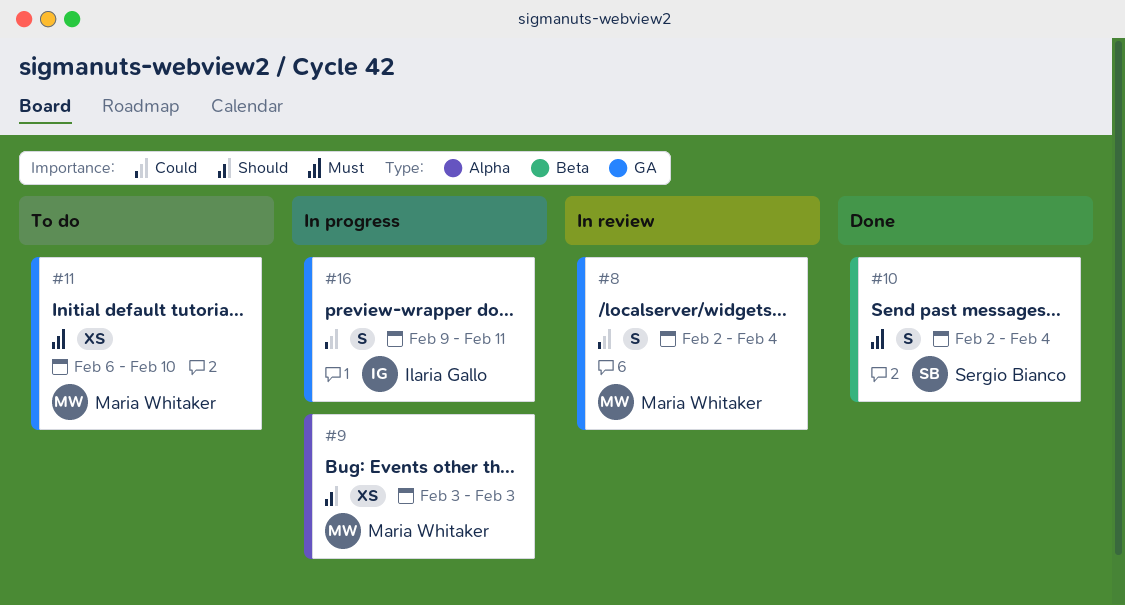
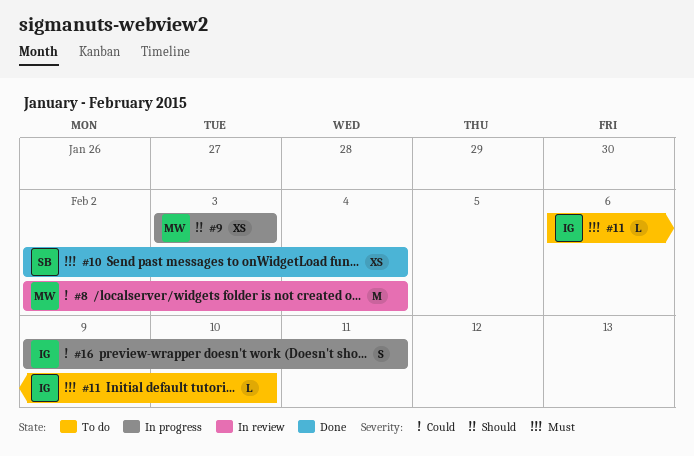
#8, estimate: S -> M
#10, estimate: S -> XS
#11, owner: Maria Whitaker -> Ilaria Gallo
#11, estimate: XS -> L

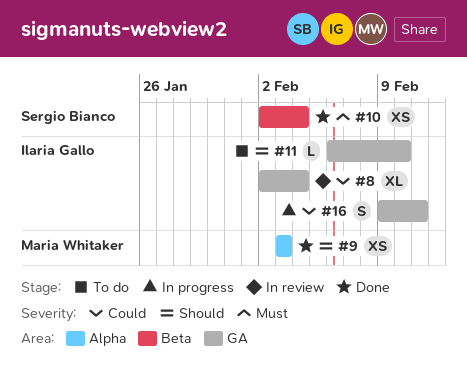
#8, owner: Maria Whitaker -> Ilaria Gallo
#8, estimate: M -> XL
#9, status: In progress -> Done
#11, priority: Must -> Should

